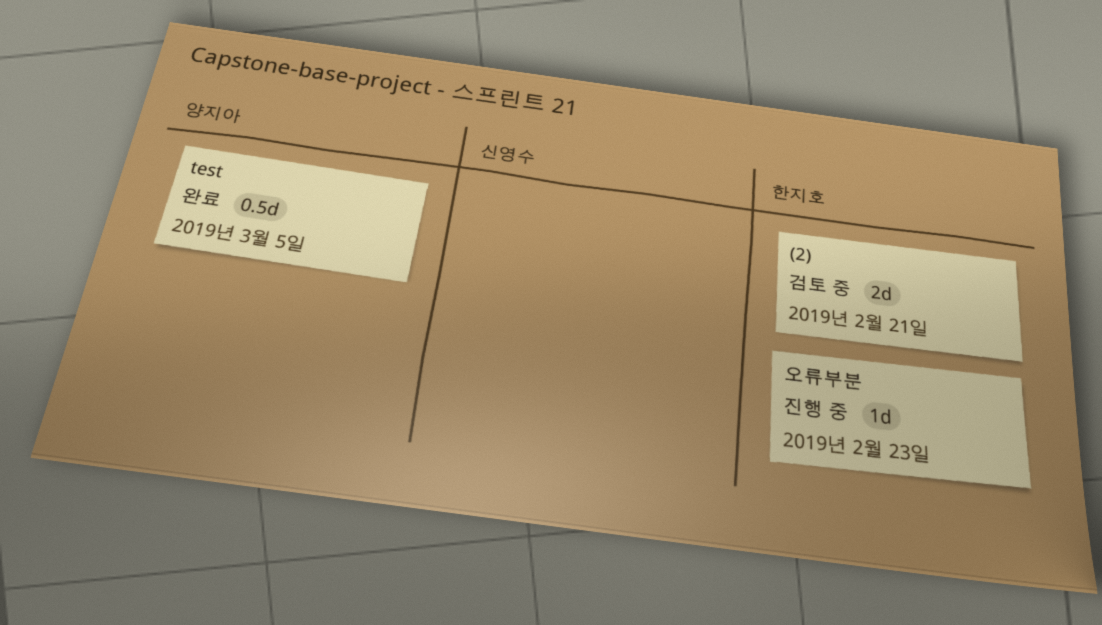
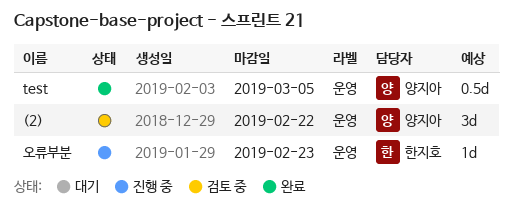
(2), owner: 한지호 -> 양지아
(2), estimate: 2d -> 3d
(2), due: Feb 21 -> Feb 22

